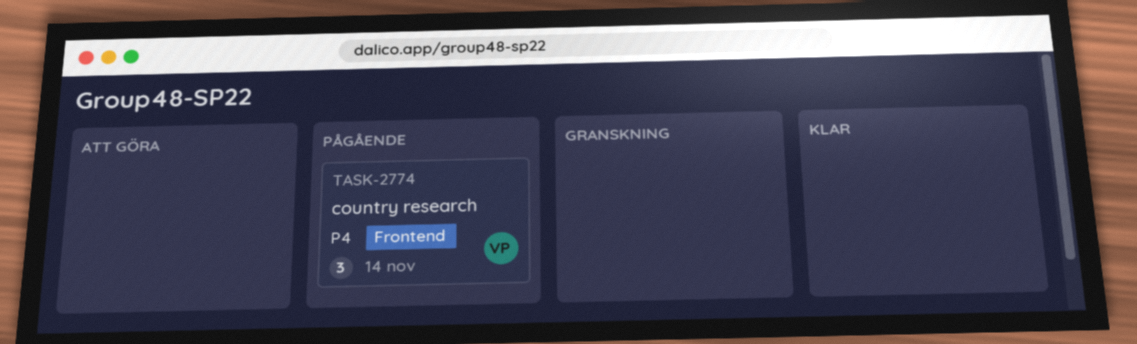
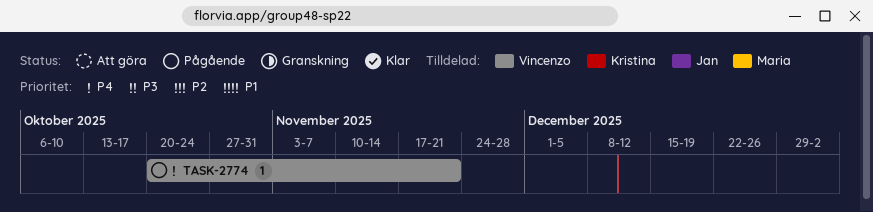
TASK-2774, estimate: 3 -> 1
TASK-2774, due: Nov 14 -> Nov 21

